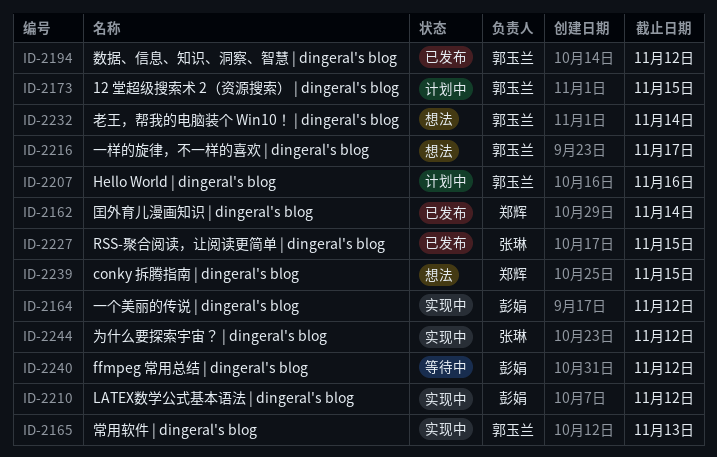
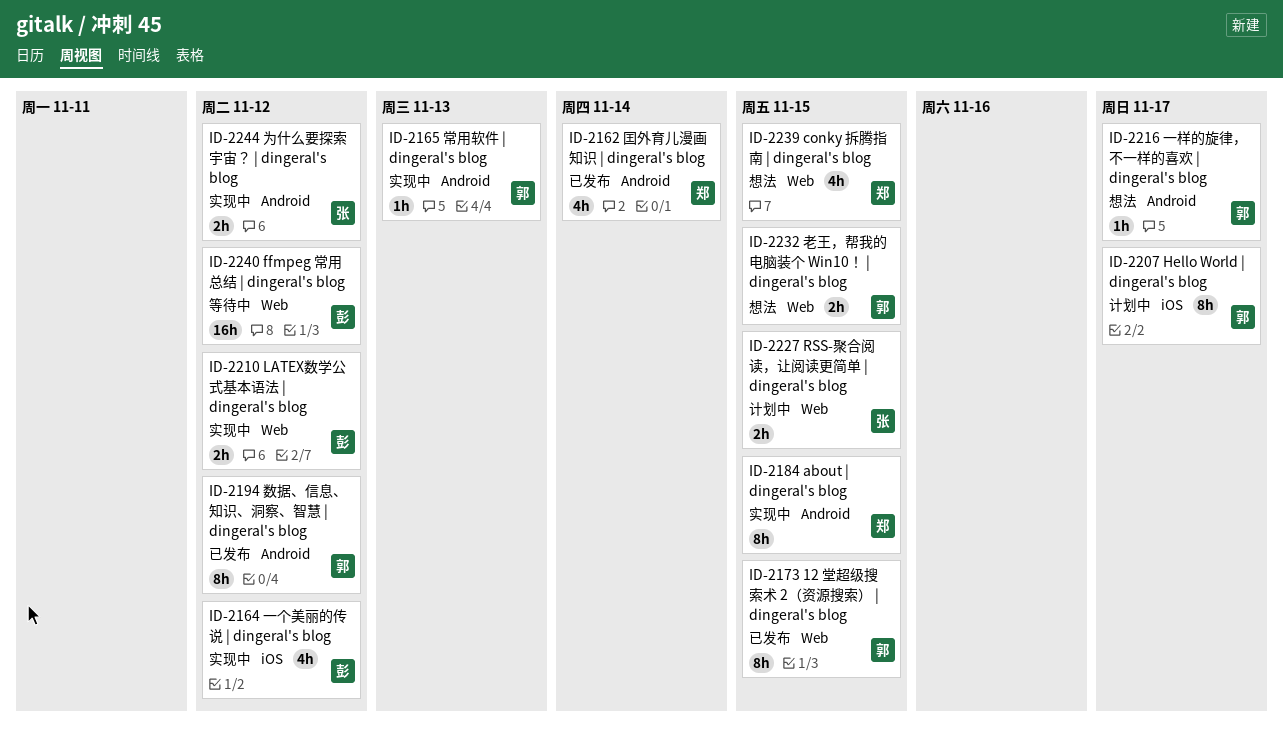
ID-2173, status: 计划中 -> 已发布
ID-2184: none -> present
ID-2207, due: Nov 16 -> Nov 17
ID-2227, status: 已发布 -> 计划中
ID-2232, due: Nov 14 -> Nov 15

